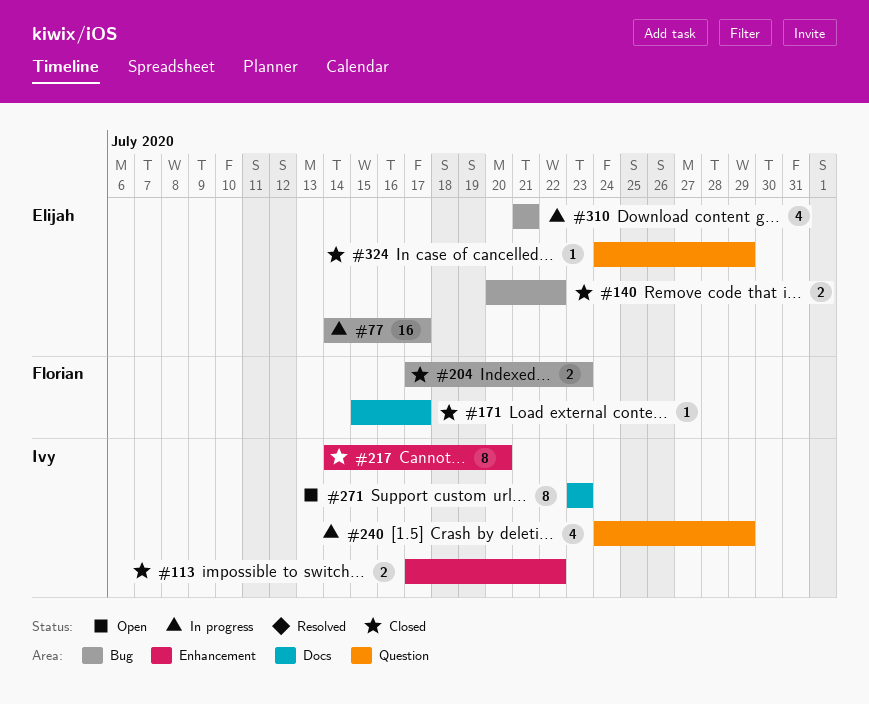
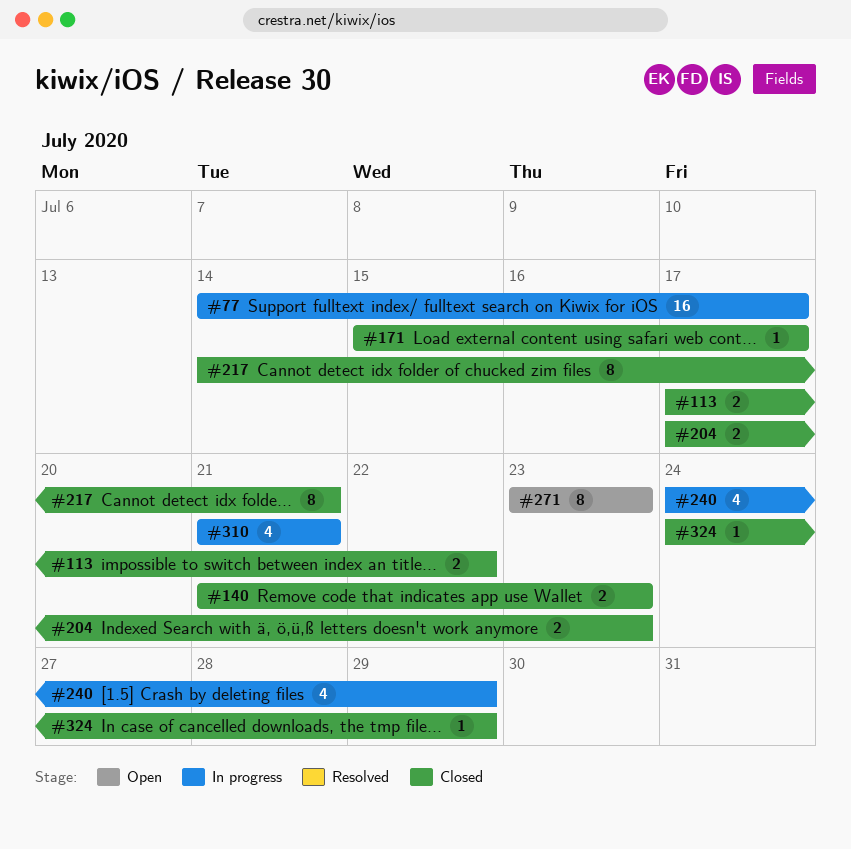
#140, start: Jul 20 -> Jul 21
#140, due: Jul 22 -> Jul 23
#217, due: Jul 20 -> Jul 21

